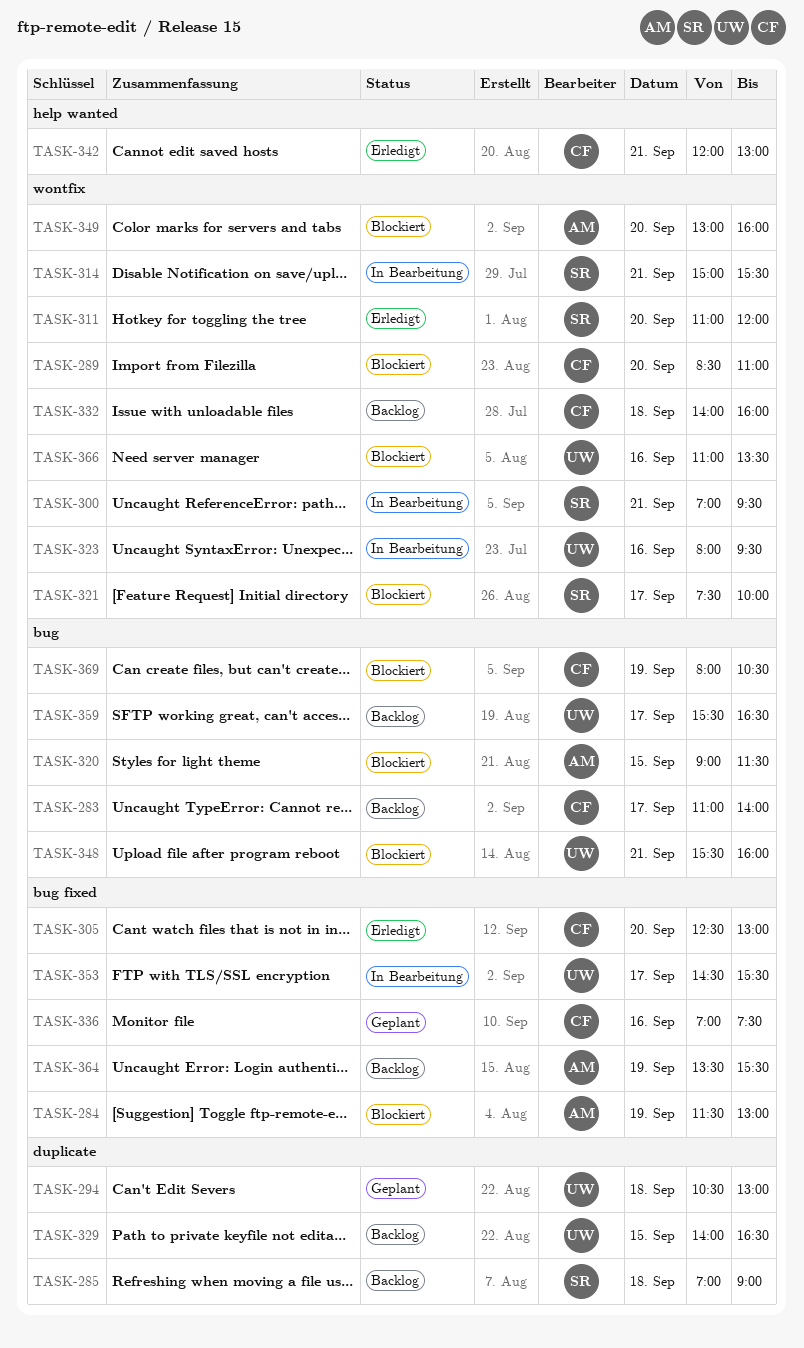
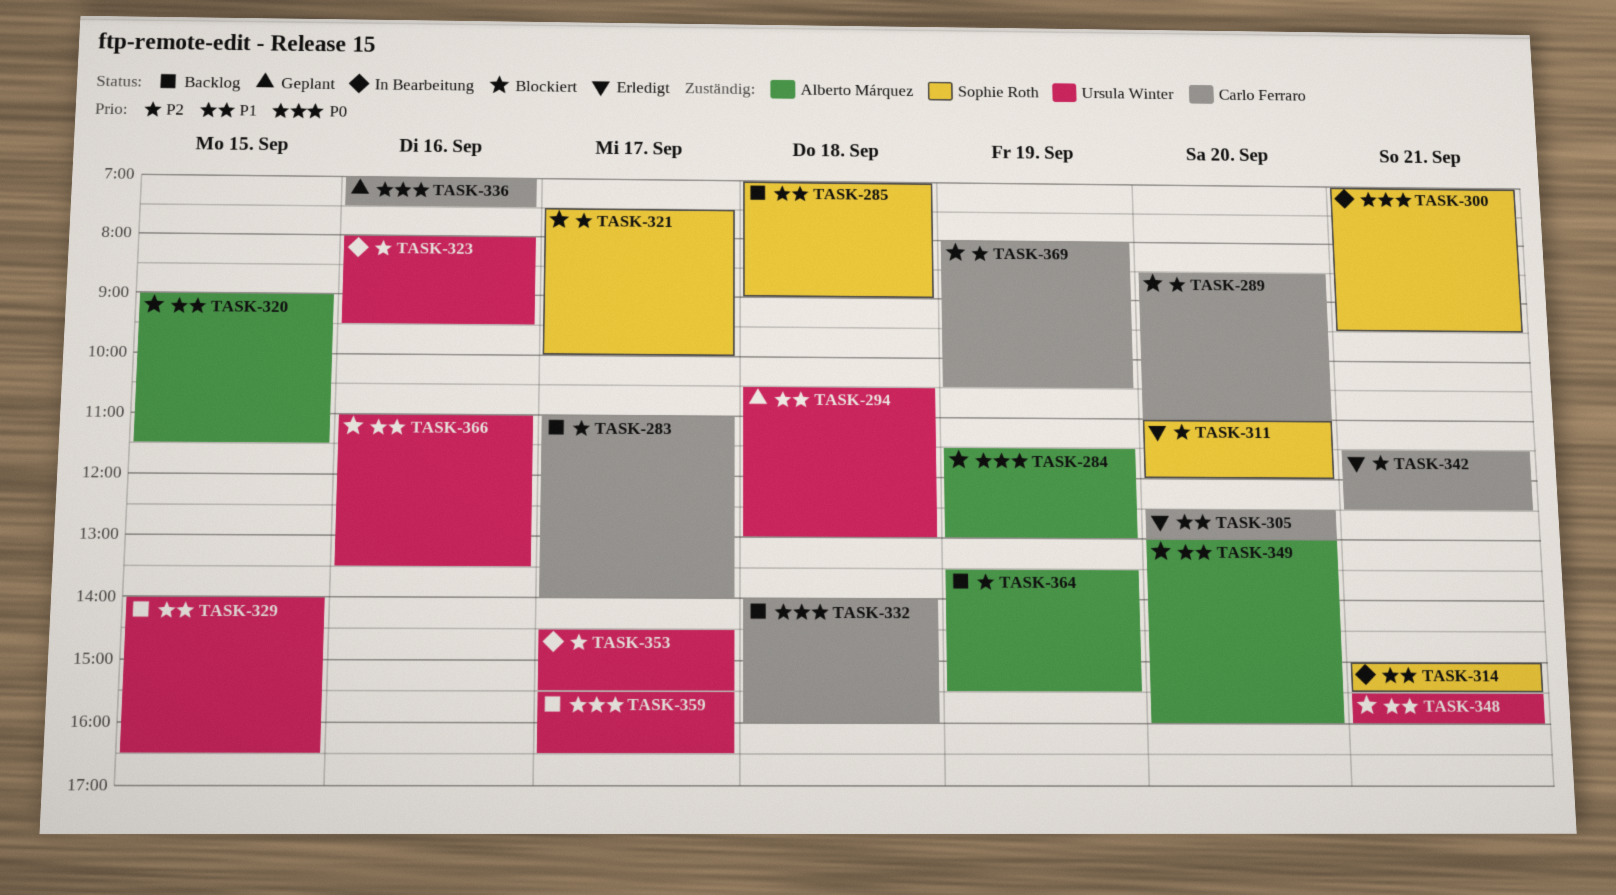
TASK-342, begins: 12:00 -> 11:30
TASK-342, ends: 13:00 -> 12:30

